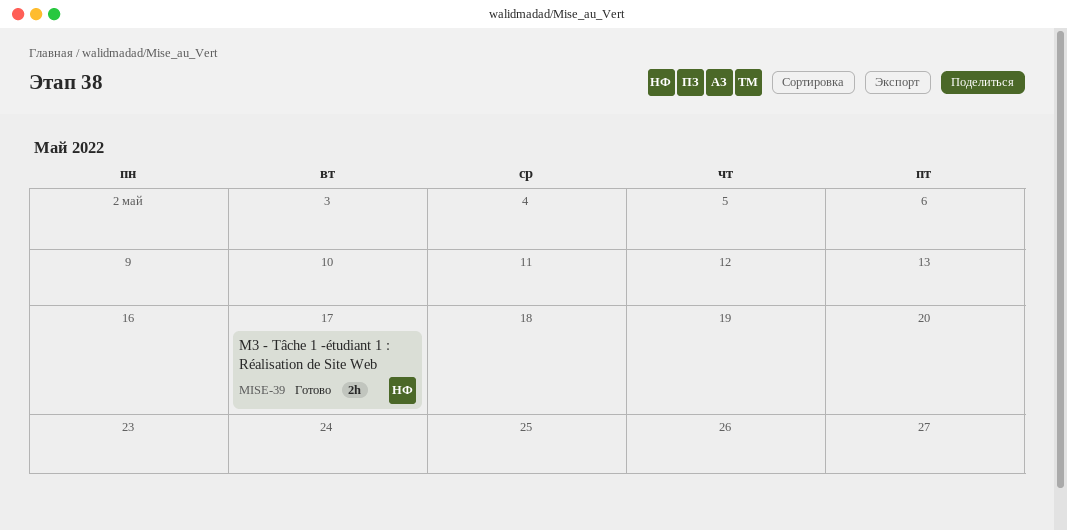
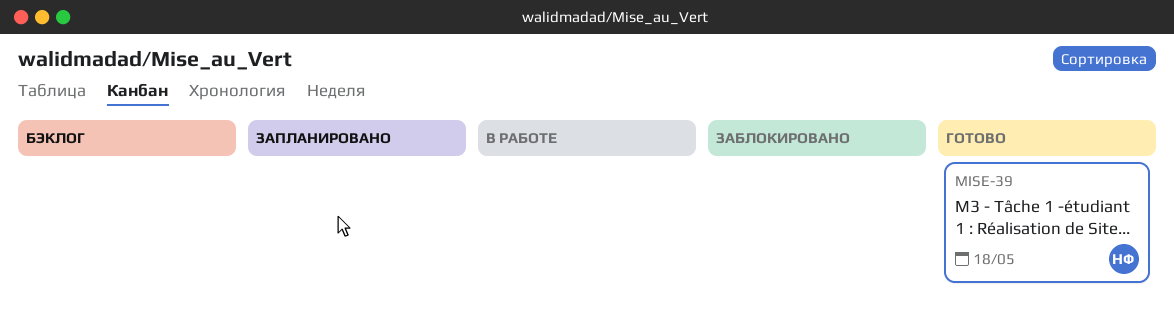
MISE-39, due: May 17 -> May 18

